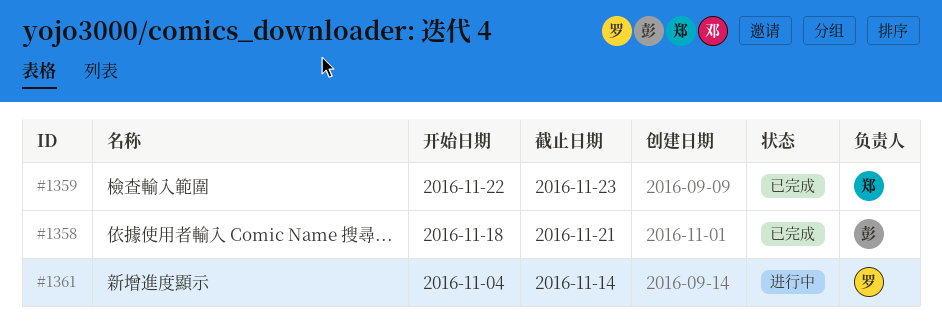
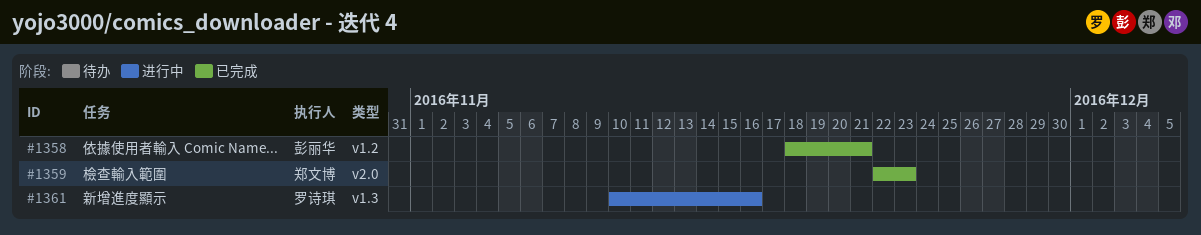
#1361, start: Nov 4 -> Nov 10
#1361, due: Nov 14 -> Nov 16

